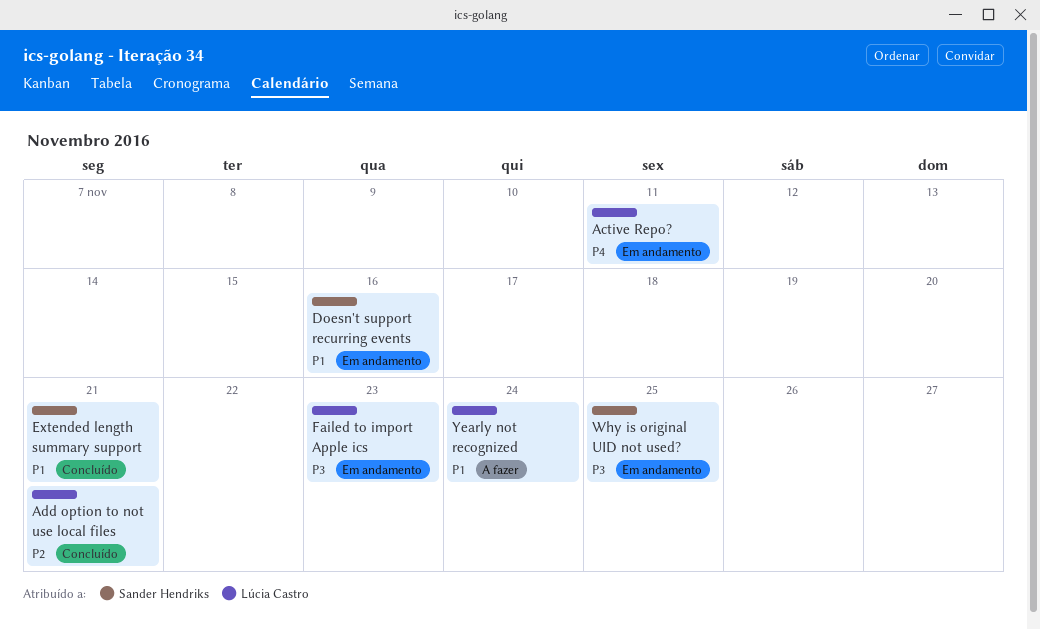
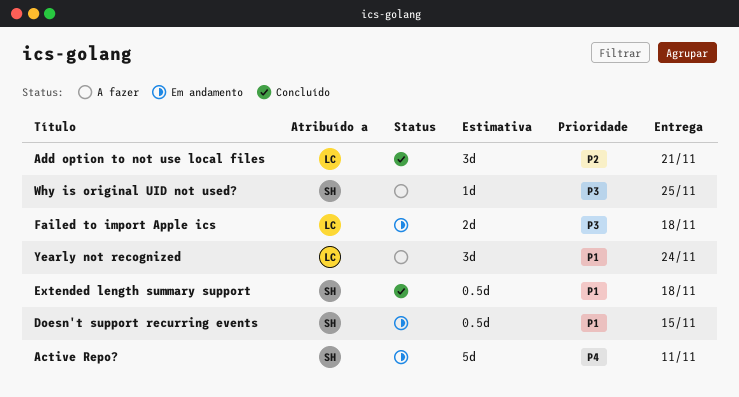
Active Repo?, owner: Lúcia Castro -> Sander Hendriks
Doesn't support recurring events, due: Nov 16 -> Nov 15
Extended length summary support, due: Nov 21 -> Nov 18
Failed to import Apple ics, due: Nov 23 -> Nov 18
Why is original UID not used?, status: Em andamento -> A fazer

